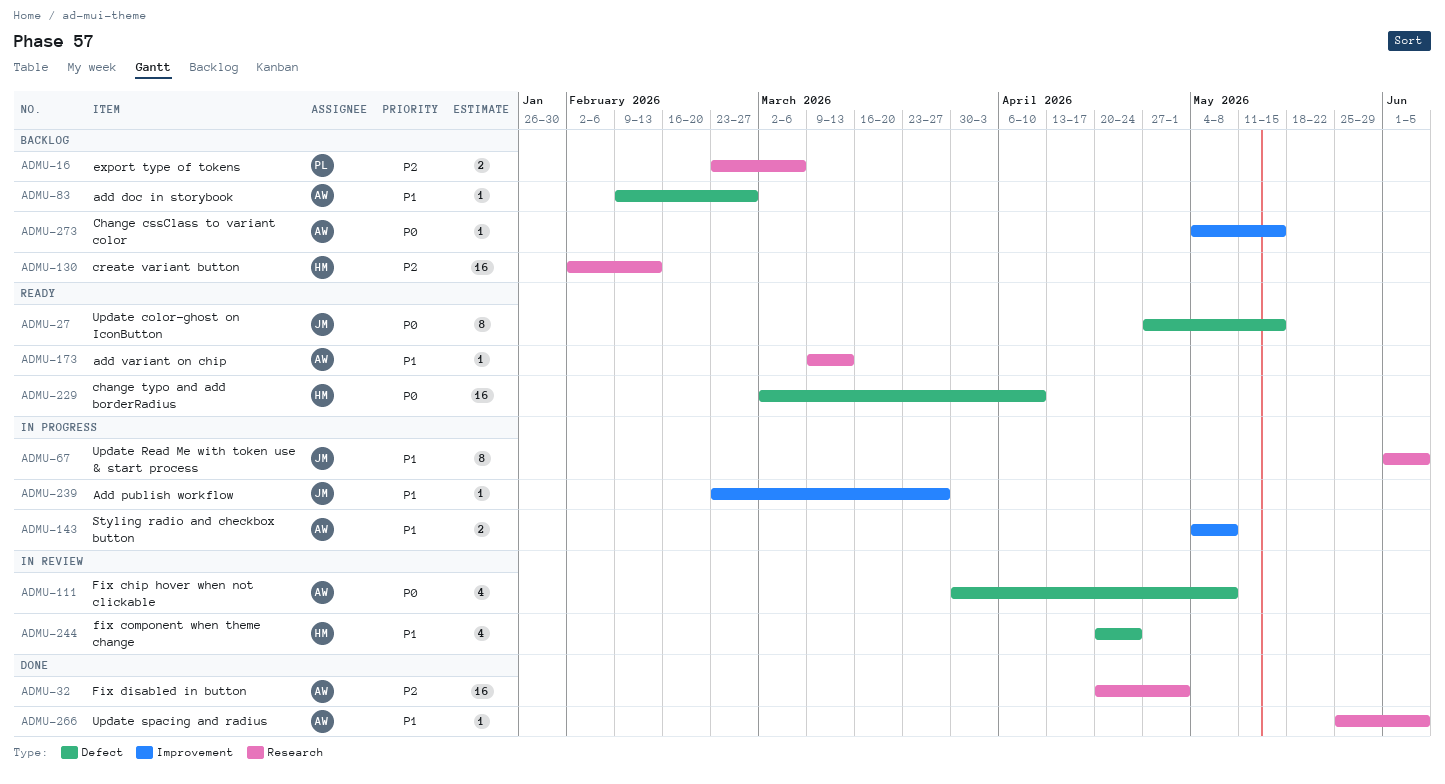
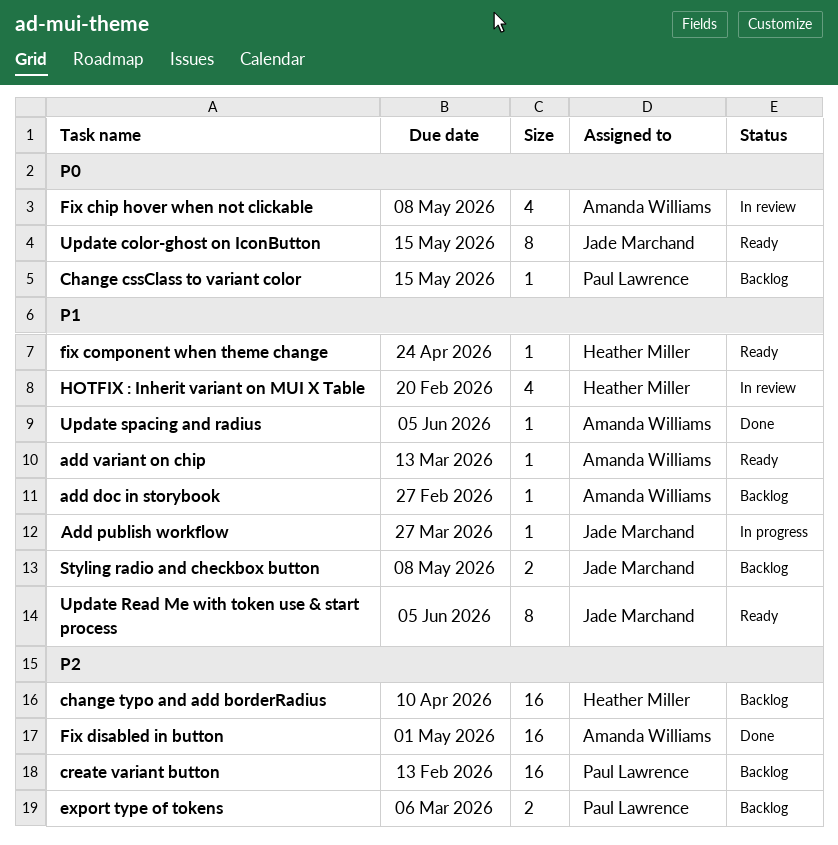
Change cssClass to variant color, owner: Amanda Williams -> Paul Lawrence
change typo and add borderRadius, status: Ready -> Backlog
change typo and add borderRadius, priority: P0 -> P2
create variant button, owner: Heather Miller -> Paul Lawrence
fix component when theme change, status: In review -> Ready
fix component when theme change, estimate: 4 -> 1
HOTFIX : Inherit variant on MUI X Table: none -> present
Styling radio and checkbox button, status: In progress -> Backlog
Styling radio and checkbox button, owner: Amanda Williams -> Jade Marchand
Update Read Me with token use & start process, status: In progress -> Ready

